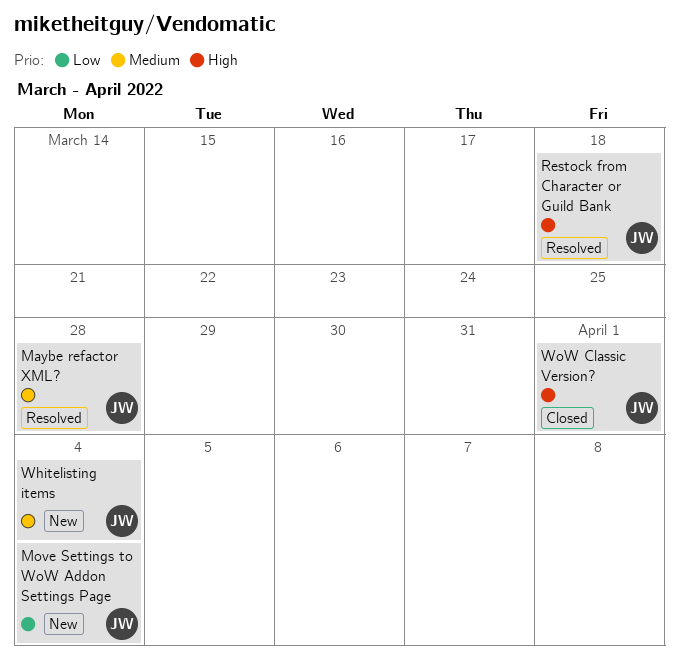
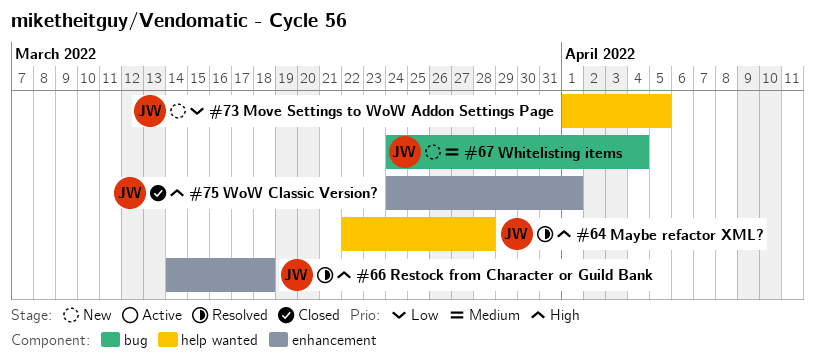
Maybe refactor XML?, priority: Medium -> High
Move Settings to WoW Addon Settings Page, due: Apr 4 -> Apr 5

